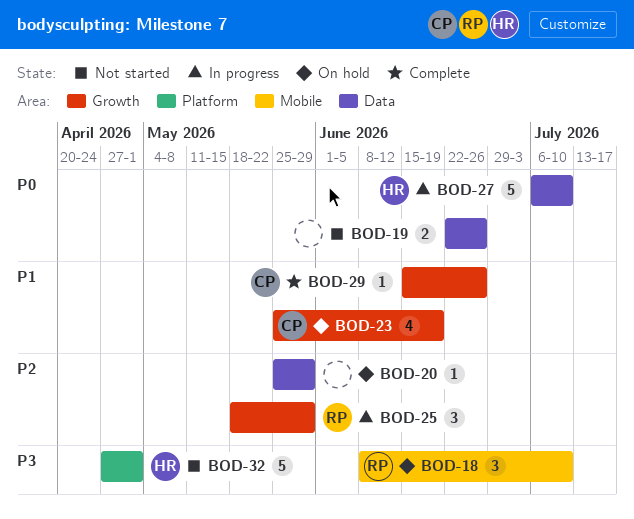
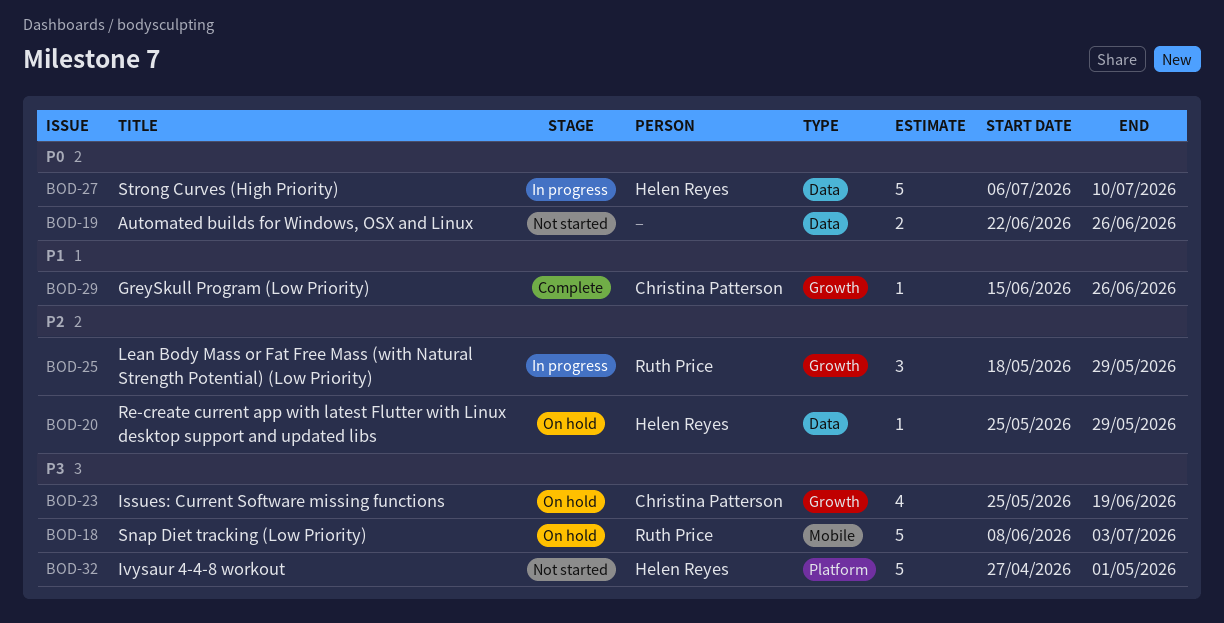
BOD-18, estimate: 3 -> 5
BOD-18, due: Jul 10 -> Jul 3
BOD-20, owner: none -> Helen Reyes
BOD-23, priority: P1 -> P3

